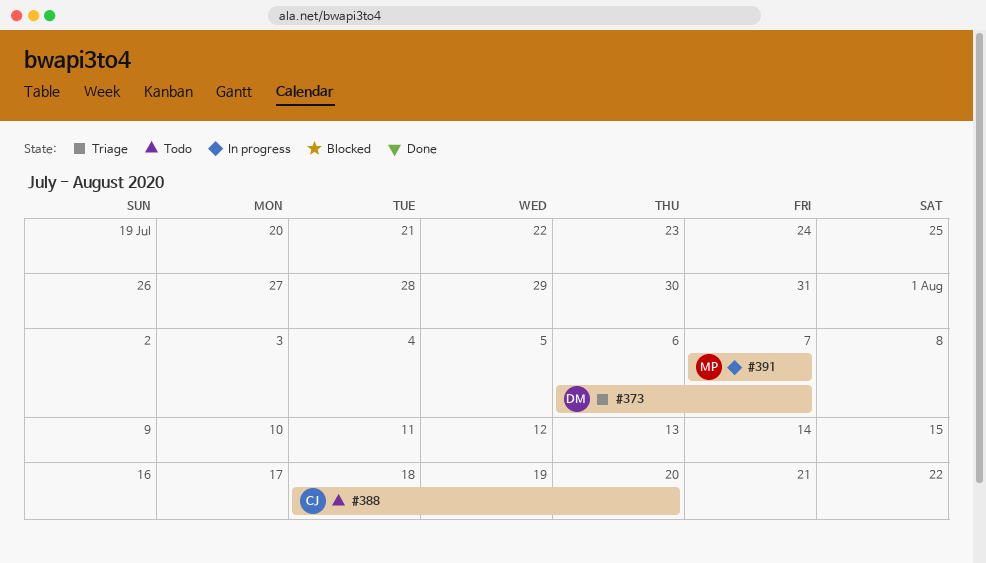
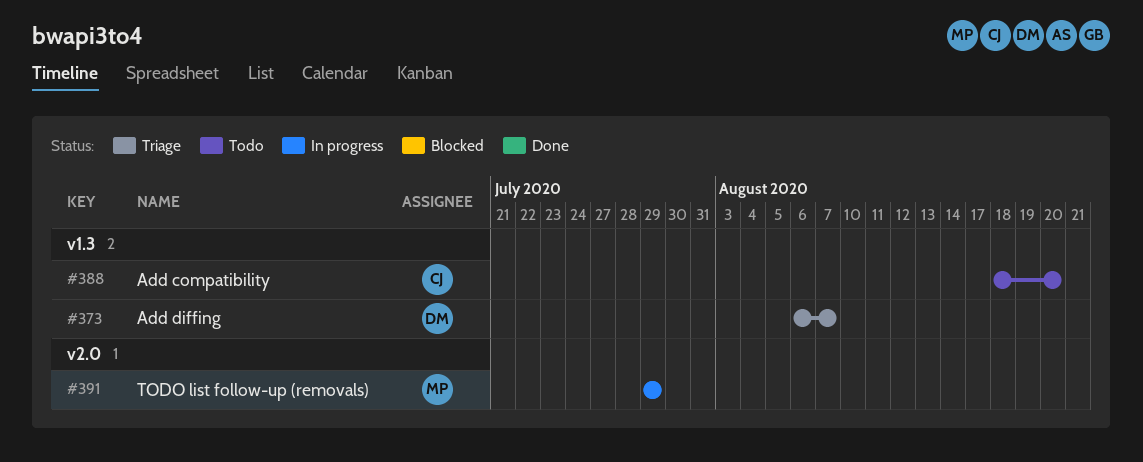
#391, start: Aug 7 -> Jul 29
#391, due: Aug 7 -> Jul 29

